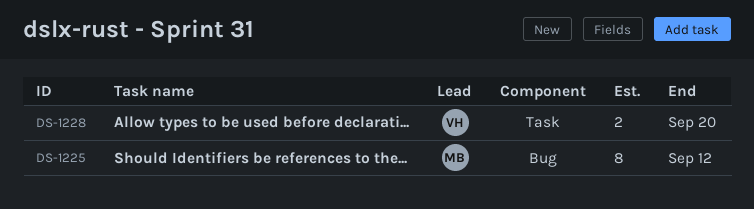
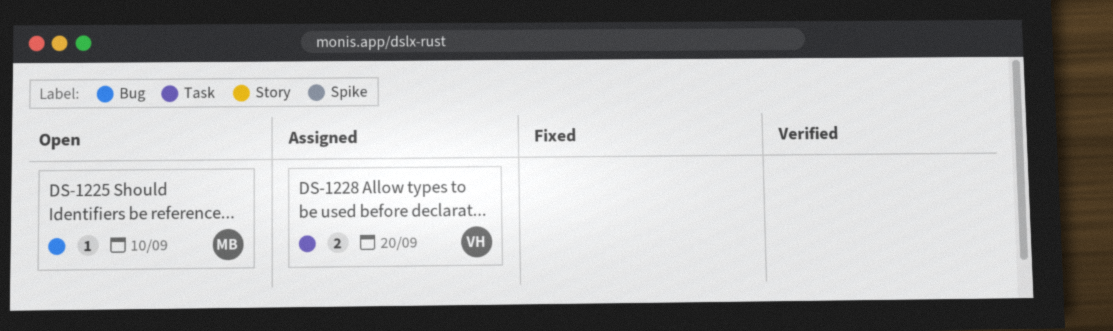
DS-1225, estimate: 8 -> 1
DS-1225, due: Sep 12 -> Sep 10

